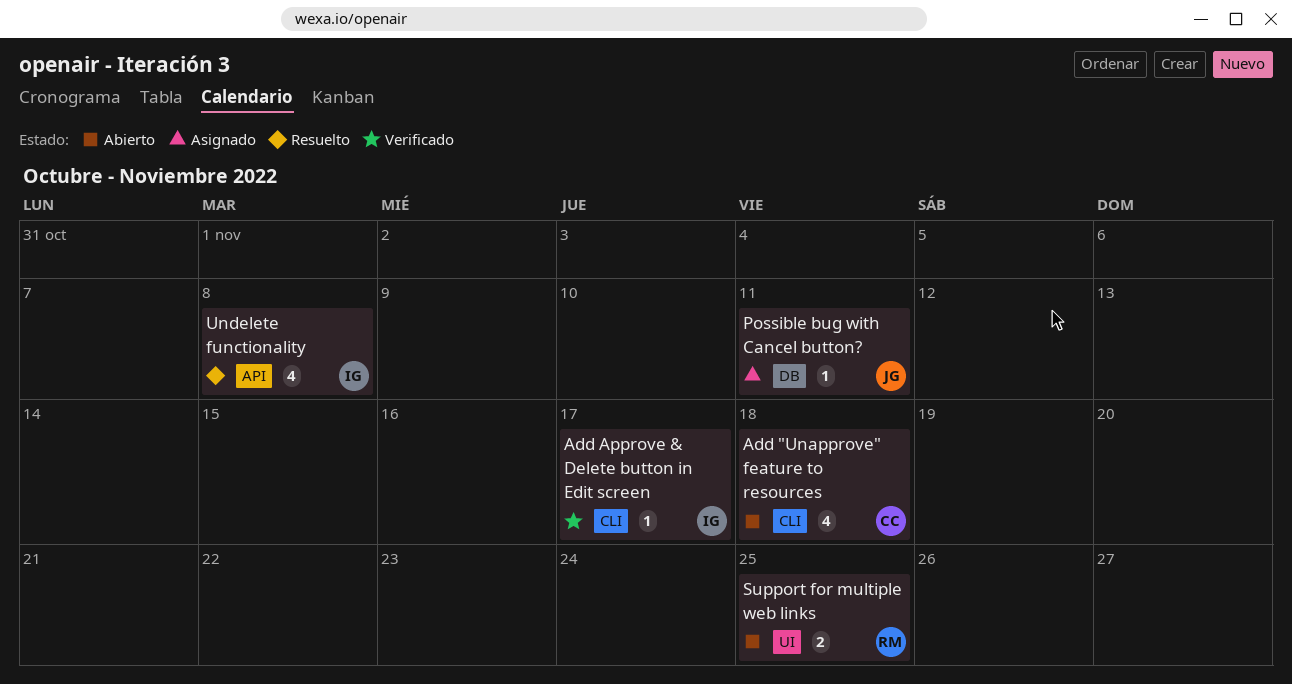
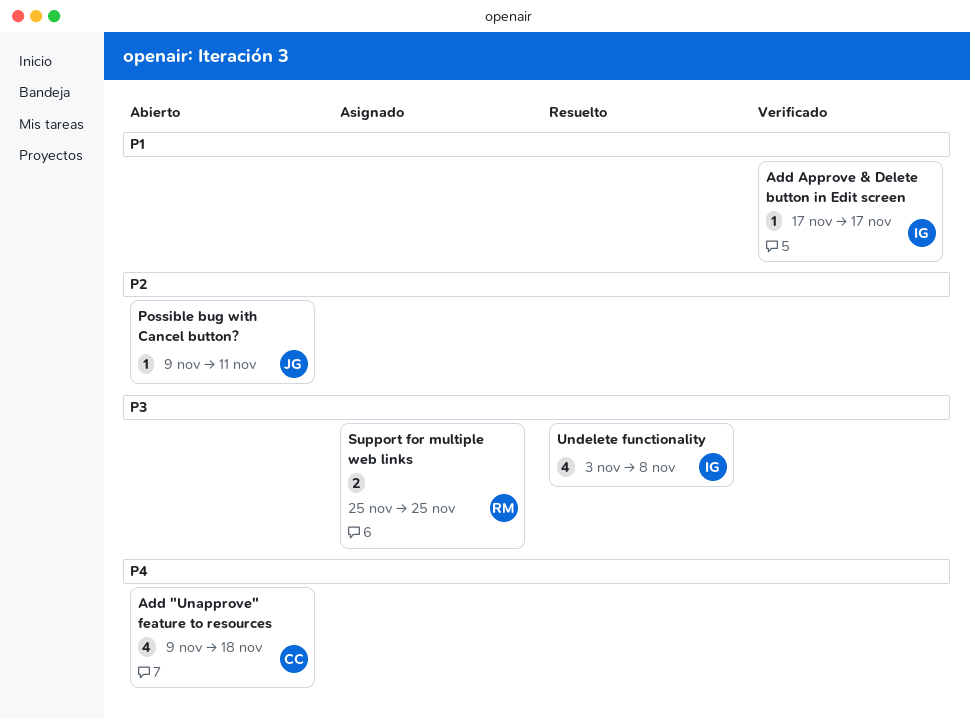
Possible bug with Cancel button?, status: Asignado -> Abierto
Support for multiple web links, status: Abierto -> Asignado

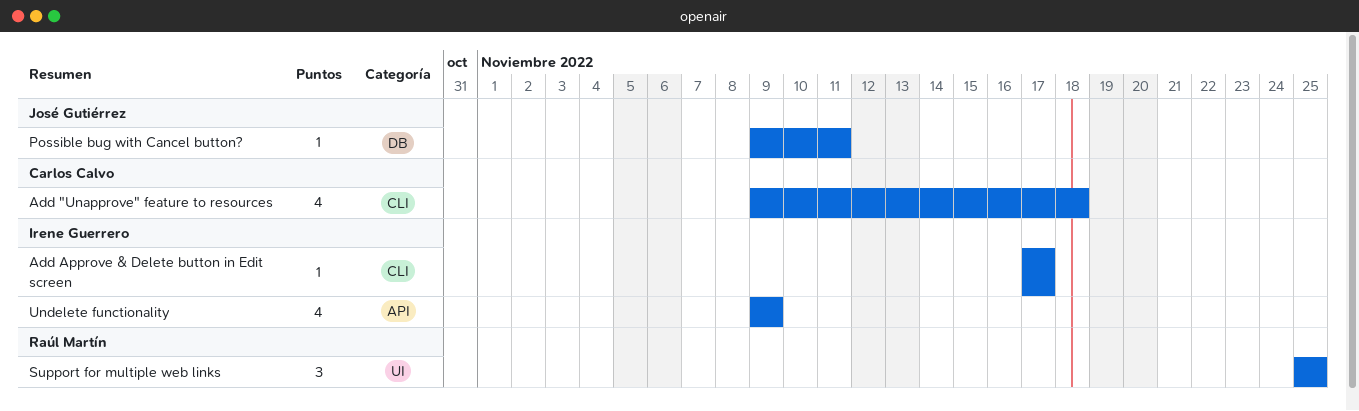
Support for multiple web links, estimate: 2 -> 3
Undelete functionality, start: Nov 3 -> Nov 9
Undelete functionality, due: Nov 8 -> Nov 9

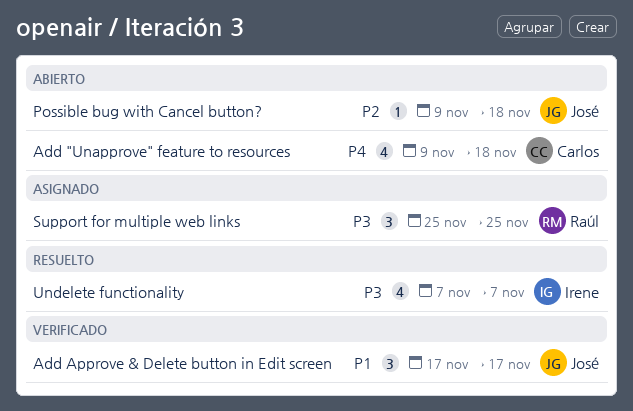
Add Approve & Delete button in Edit screen, owner: Irene Guerrero -> José Gutiérrez
Add Approve & Delete button in Edit screen, estimate: 1 -> 3
Possible bug with Cancel button?, due: Nov 11 -> Nov 18
Undelete functionality, start: Nov 9 -> Nov 7
Undelete functionality, due: Nov 9 -> Nov 7

